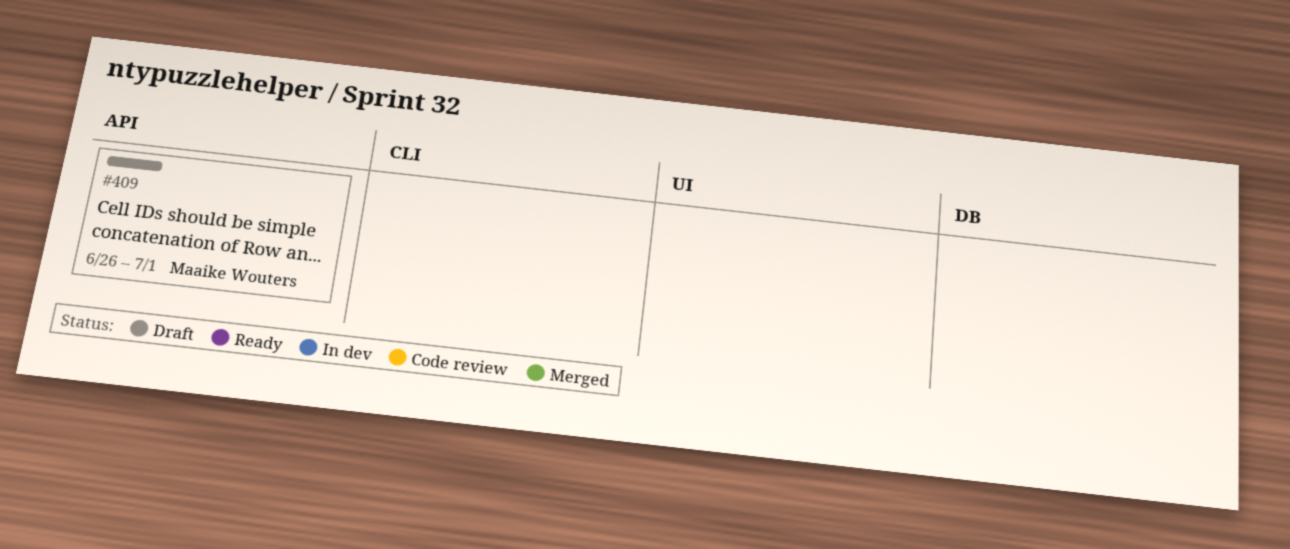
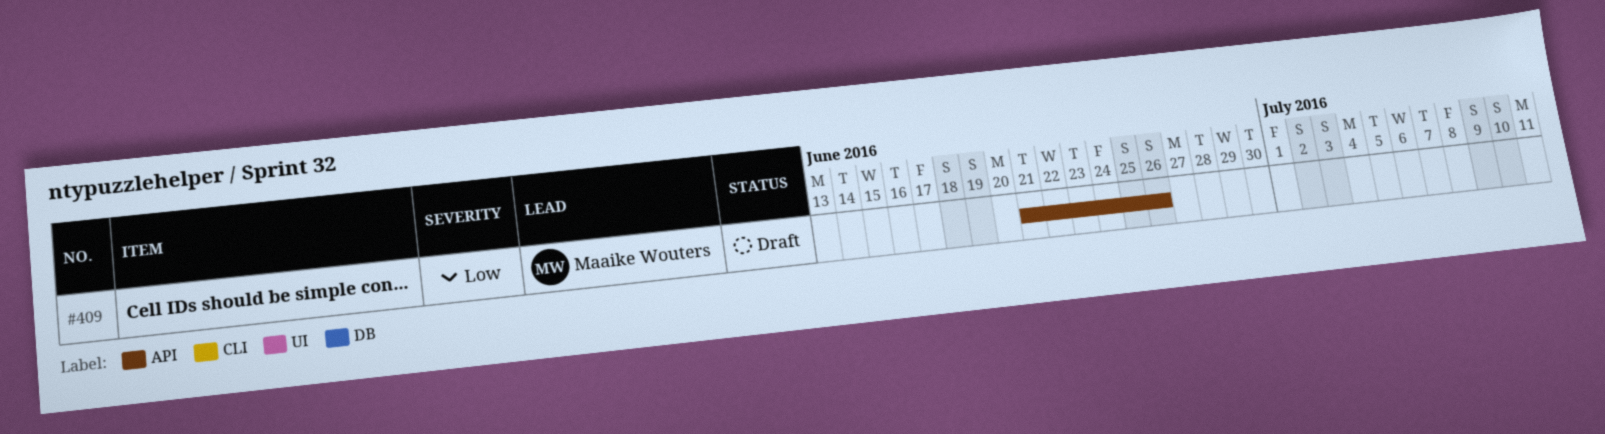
#409, start: Jun 26 -> Jun 21
#409, due: Jul 1 -> Jun 26

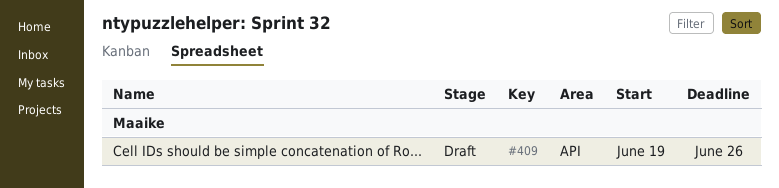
#409, start: Jun 21 -> Jun 19

